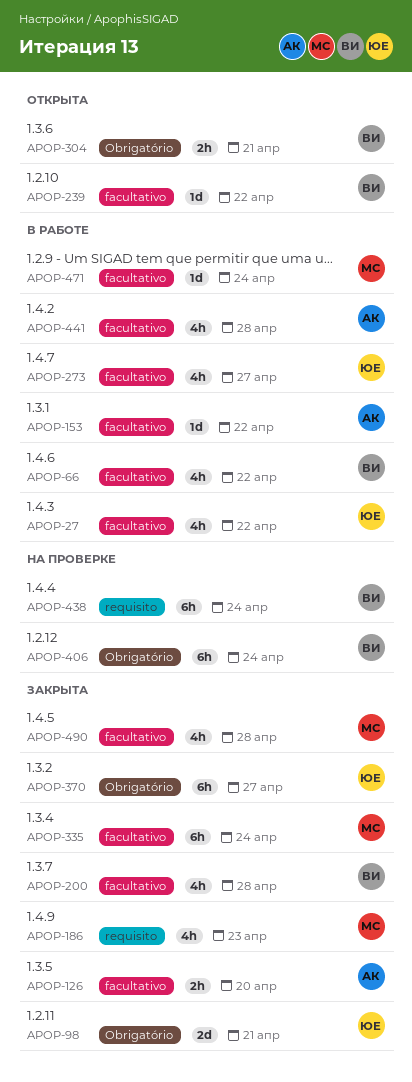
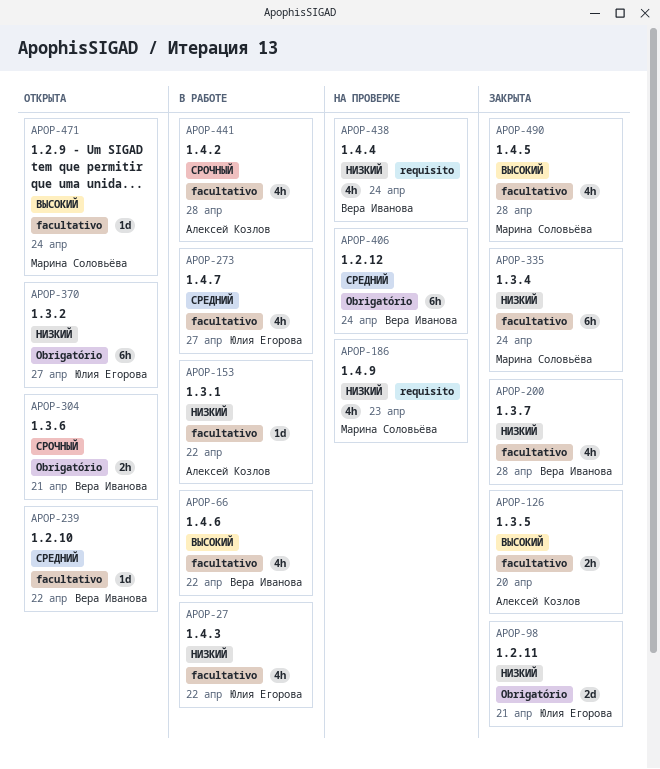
APOP-186, status: Закрыта -> На проверке
APOP-370, status: Закрыта -> Открыта
APOP-438, estimate: 6h -> 4h
APOP-471, status: В работе -> Открыта

